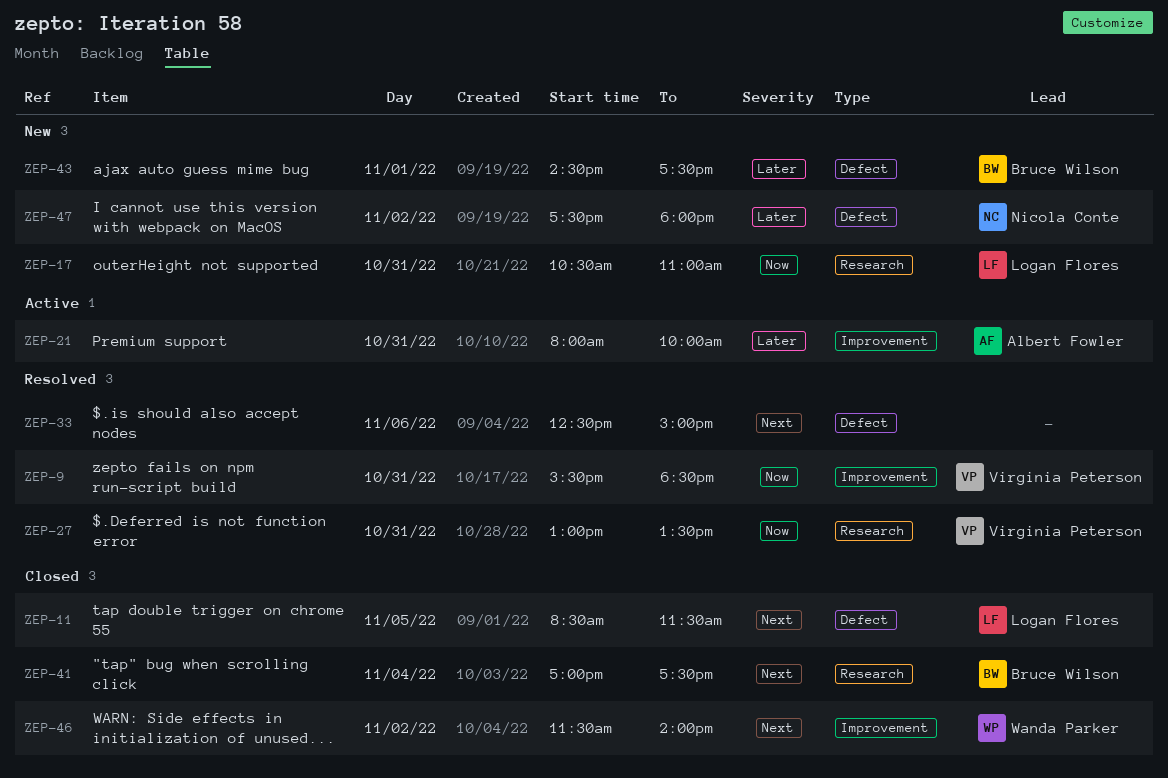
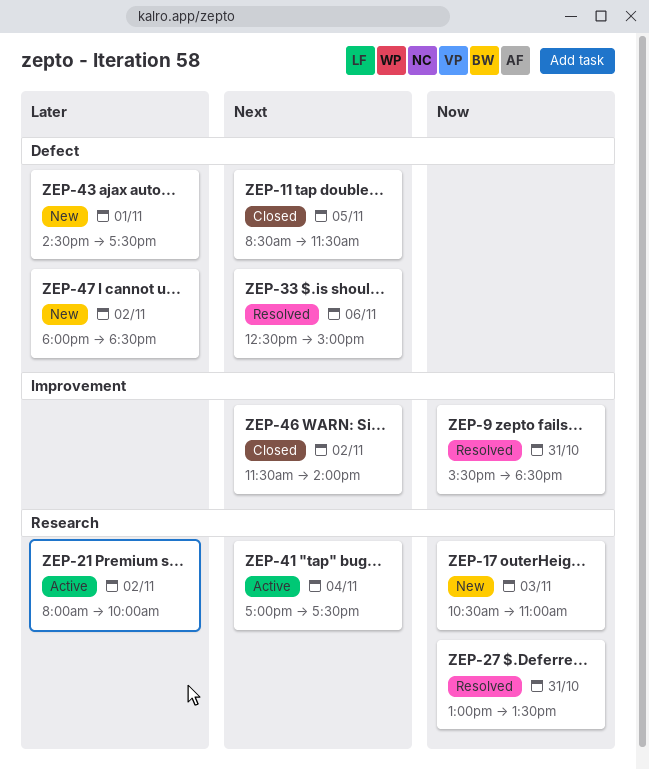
ZEP-17, day: Oct 31 -> Nov 3
ZEP-21, label: Improvement -> Research
ZEP-21, day: Oct 31 -> Nov 2
ZEP-41, status: Closed -> Active
ZEP-47, begins: 17:30 -> 18:00
ZEP-47, ends: 18:00 -> 18:30

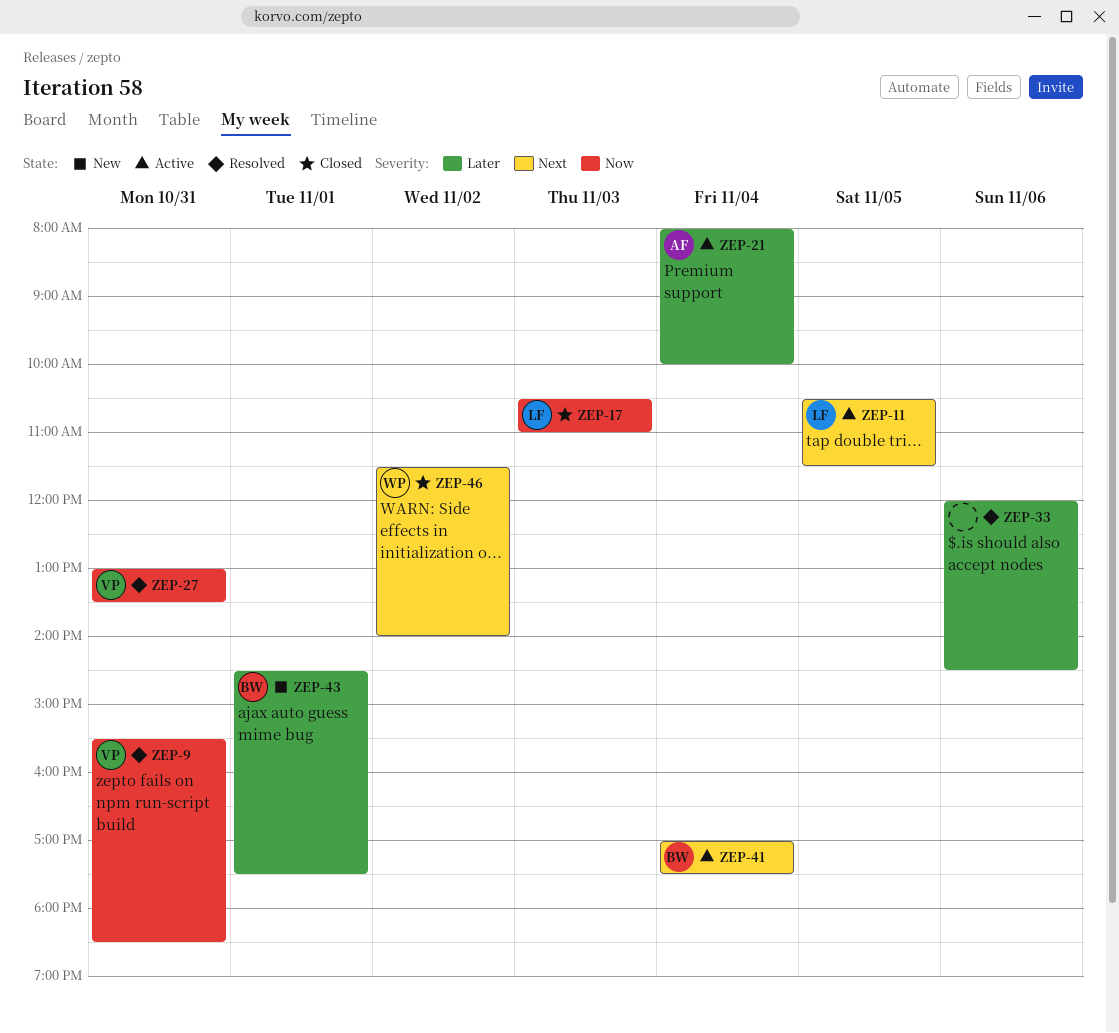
ZEP-11, status: Closed -> Active
ZEP-11, begins: 08:30 -> 10:30
ZEP-17, status: New -> Closed
ZEP-21, day: Nov 2 -> Nov 4
ZEP-33, priority: Next -> Later
ZEP-33, begins: 12:30 -> 12:00
ZEP-33, ends: 15:00 -> 14:30
ZEP-47: present -> none

